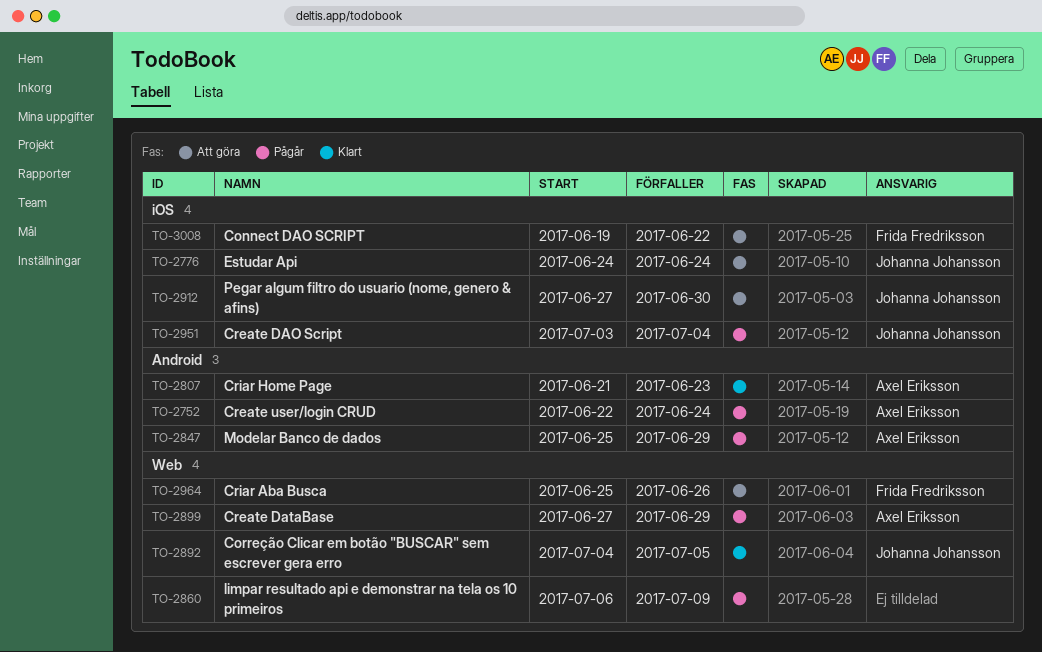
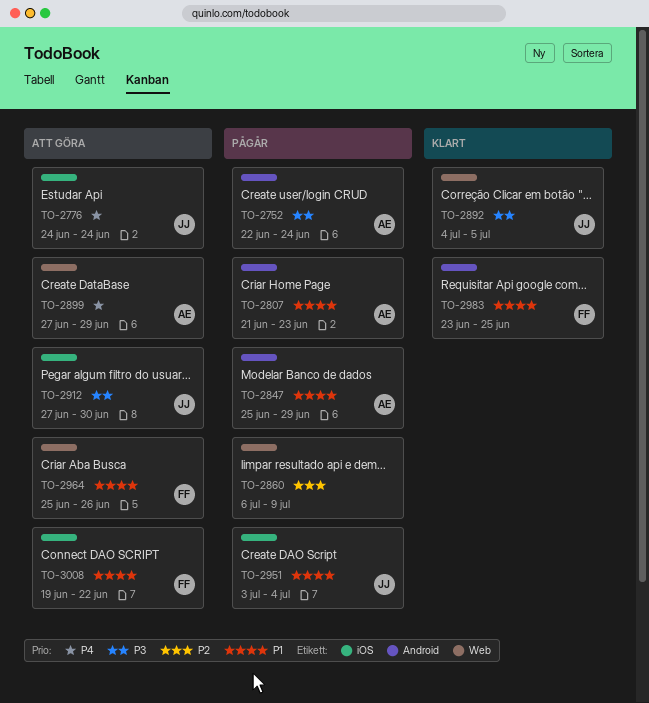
TO-2807, status: Klart -> Pågår
TO-2899, status: Pågår -> Att göra
TO-2983: none -> present

